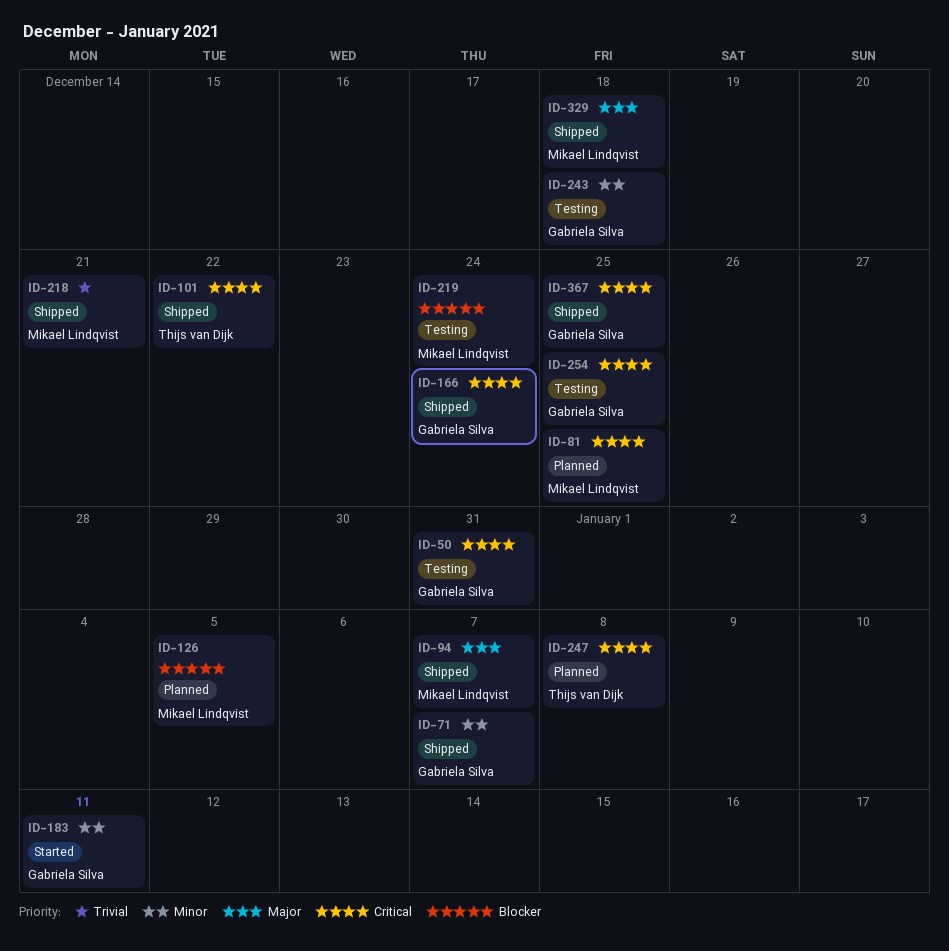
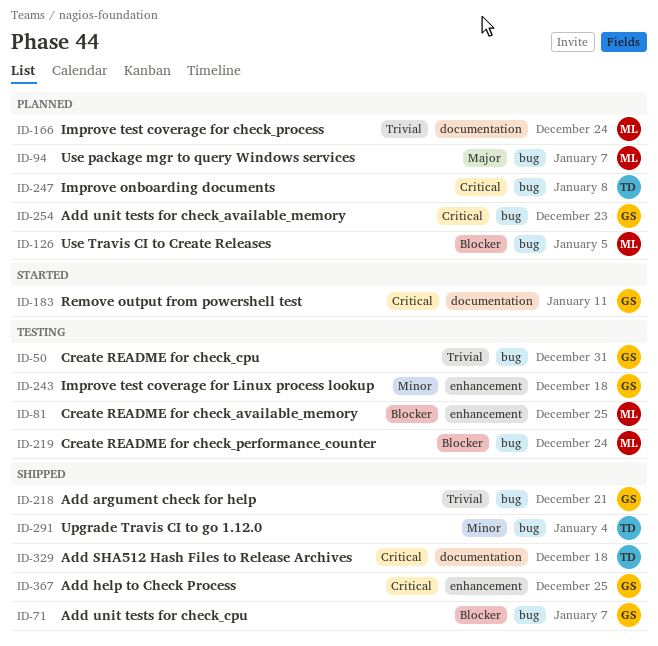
ID-50, priority: Critical -> Trivial
ID-71, priority: Minor -> Blocker
ID-81, status: Planned -> Testing
ID-81, priority: Critical -> Blocker
ID-94, status: Shipped -> Planned
ID-101: present -> none
ID-166, status: Shipped -> Planned
ID-166, owner: Gabriela Silva -> Mikael Lindqvist
ID-166, priority: Critical -> Trivial
ID-183, priority: Minor -> Critical
ID-218, owner: Mikael Lindqvist -> Gabriela Silva
ID-254, status: Testing -> Planned
ID-254, due: Dec 25 -> Dec 23
ID-291: none -> present
ID-329, owner: Mikael Lindqvist -> Thijs van Dijk
ID-329, priority: Major -> Critical

